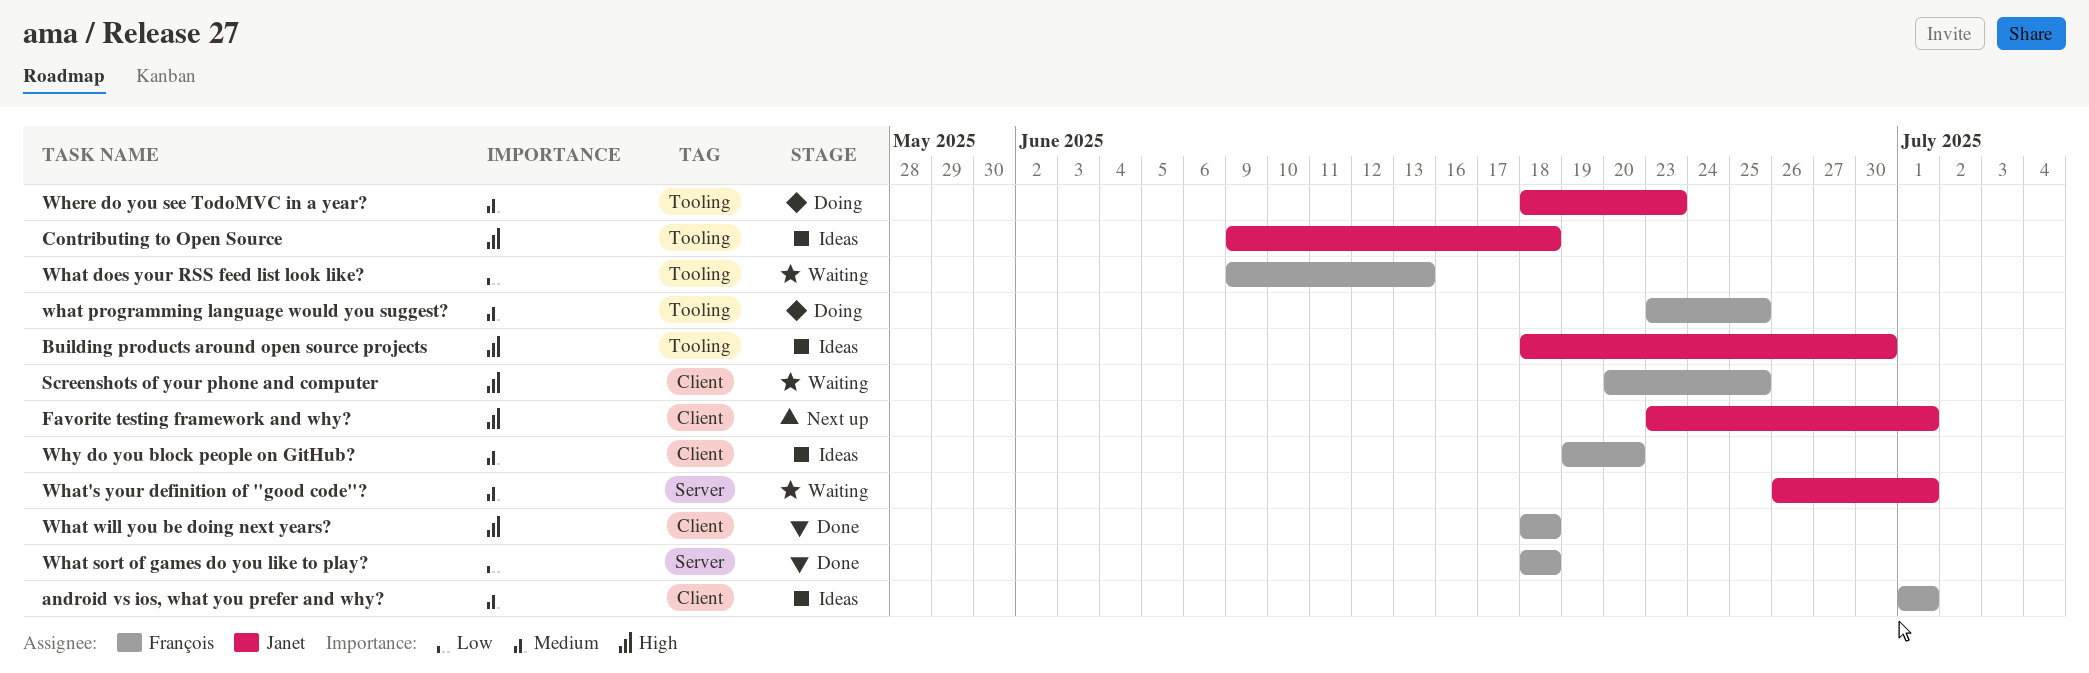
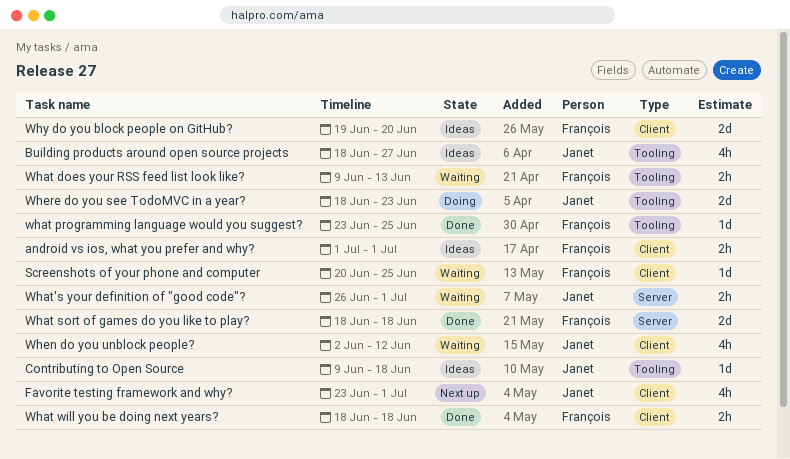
Building products around open source projects, due: Jun 30 -> Jun 27
what programming language would you suggest?, status: Doing -> Done
When do you unblock people?: none -> present

